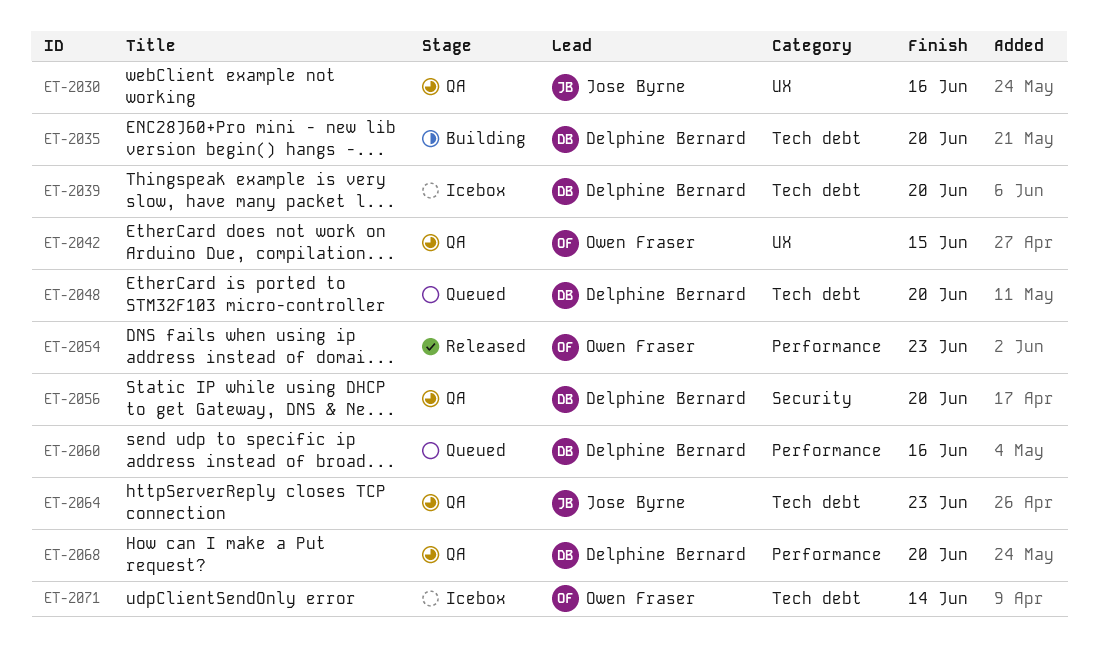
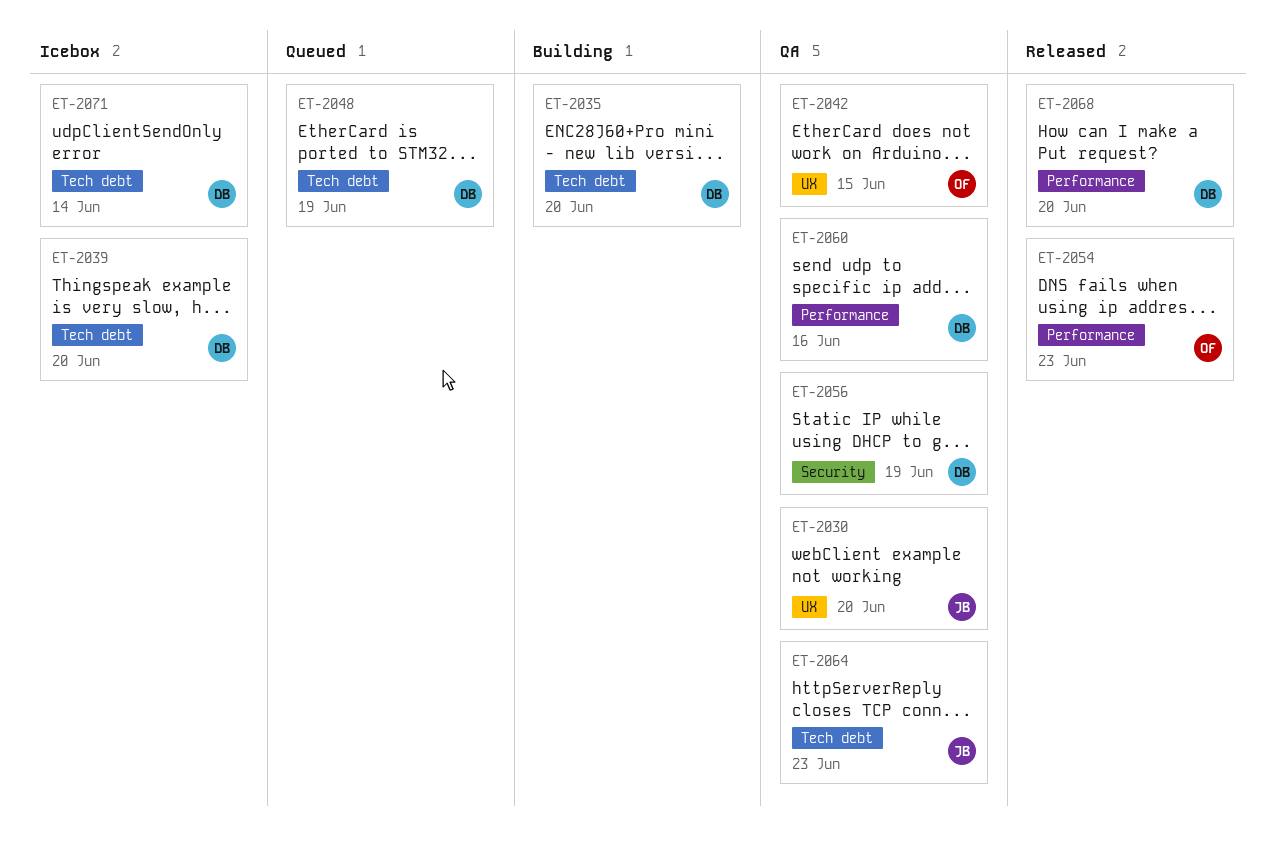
ET-2030, due: Jun 16 -> Jun 20
ET-2048, due: Jun 20 -> Jun 19
ET-2056, due: Jun 20 -> Jun 19
ET-2060, status: Queued -> QA
ET-2068, status: QA -> Released
ET-2071, owner: Owen Fraser -> Delphine Bernard

